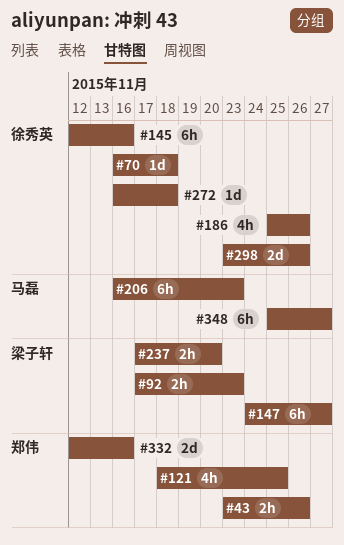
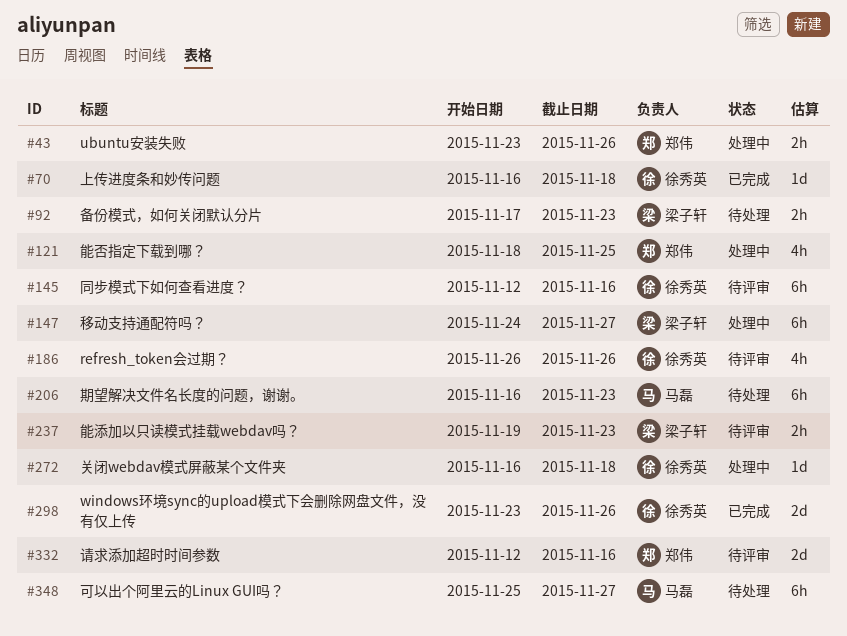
#186, start: Nov 25 -> Nov 26
#237, start: Nov 17 -> Nov 19
#237, due: Nov 20 -> Nov 23

